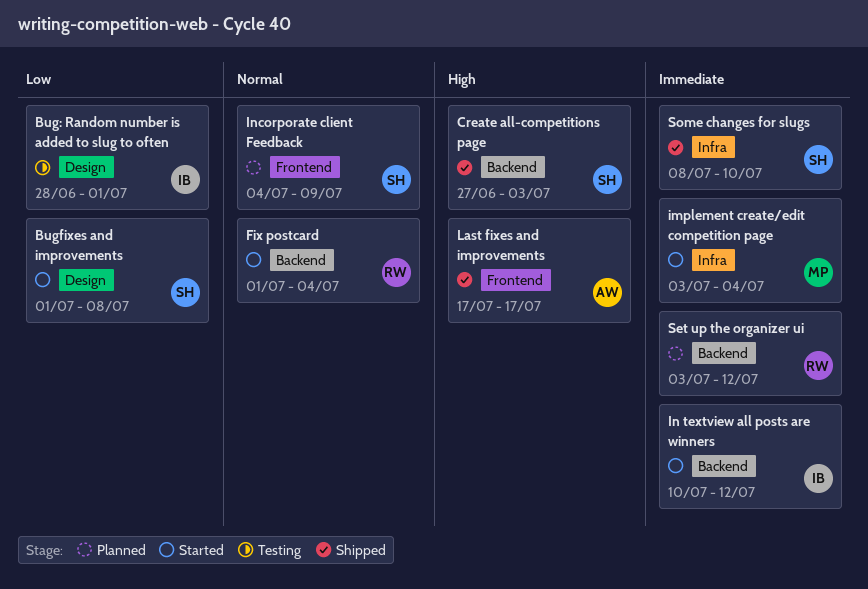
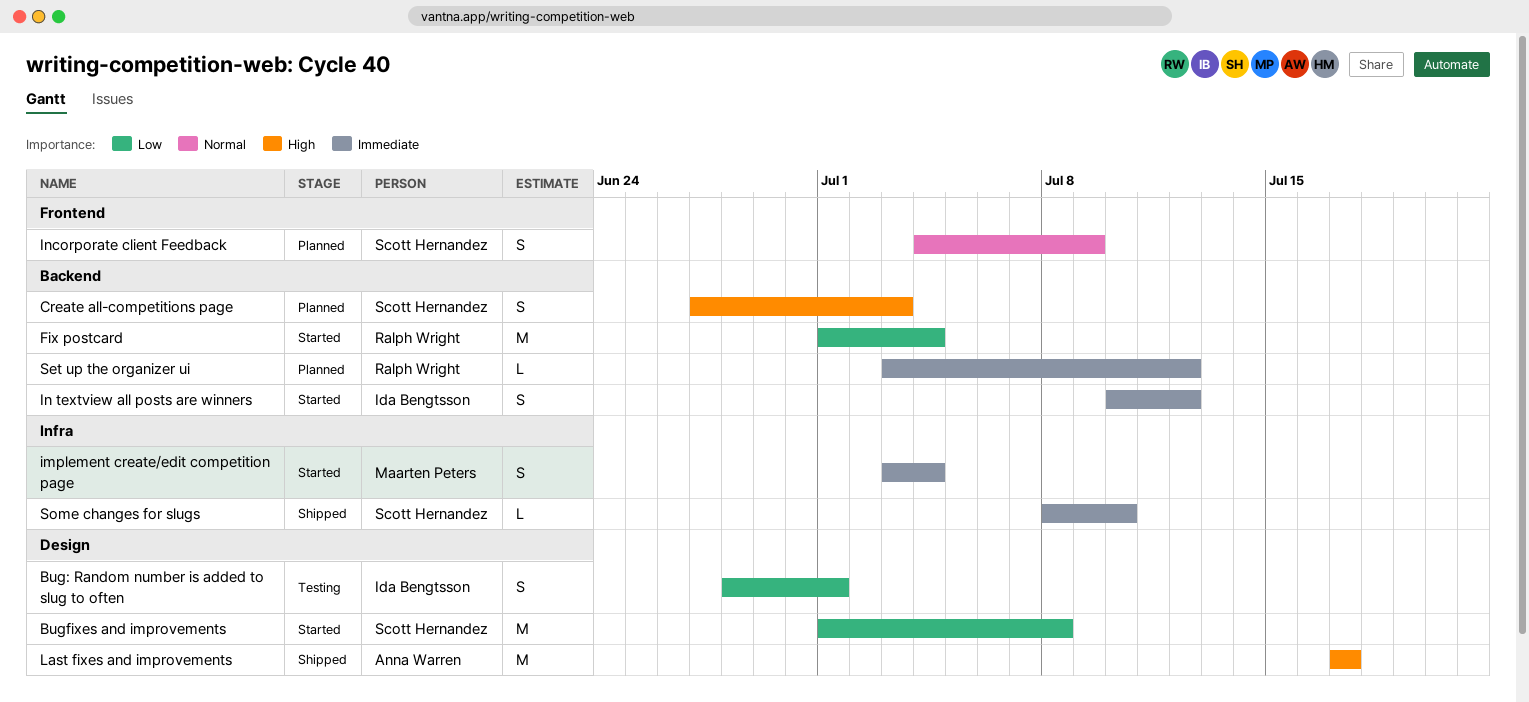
Create all-competitions page, status: Shipped -> Planned
Fix postcard, priority: Normal -> Low
Last fixes and improvements, label: Frontend -> Design

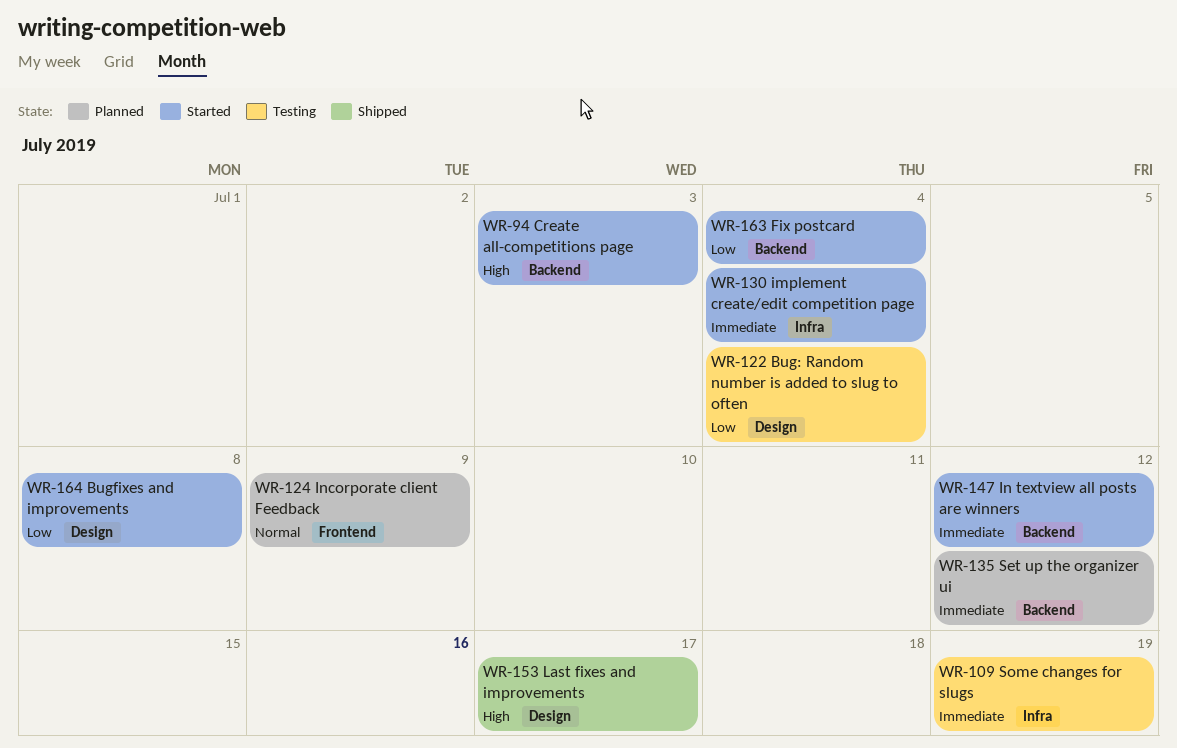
Bug: Random number is added to slug to often, due: Jul 1 -> Jul 4
Create all-competitions page, status: Planned -> Started
Some changes for slugs, status: Shipped -> Testing
Some changes for slugs, due: Jul 10 -> Jul 19

